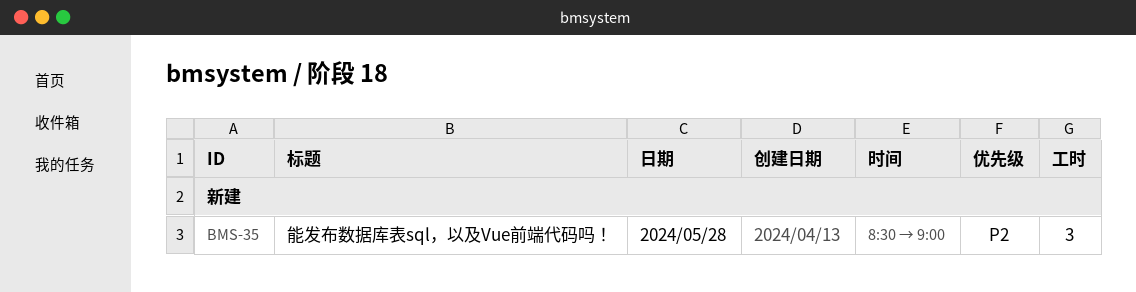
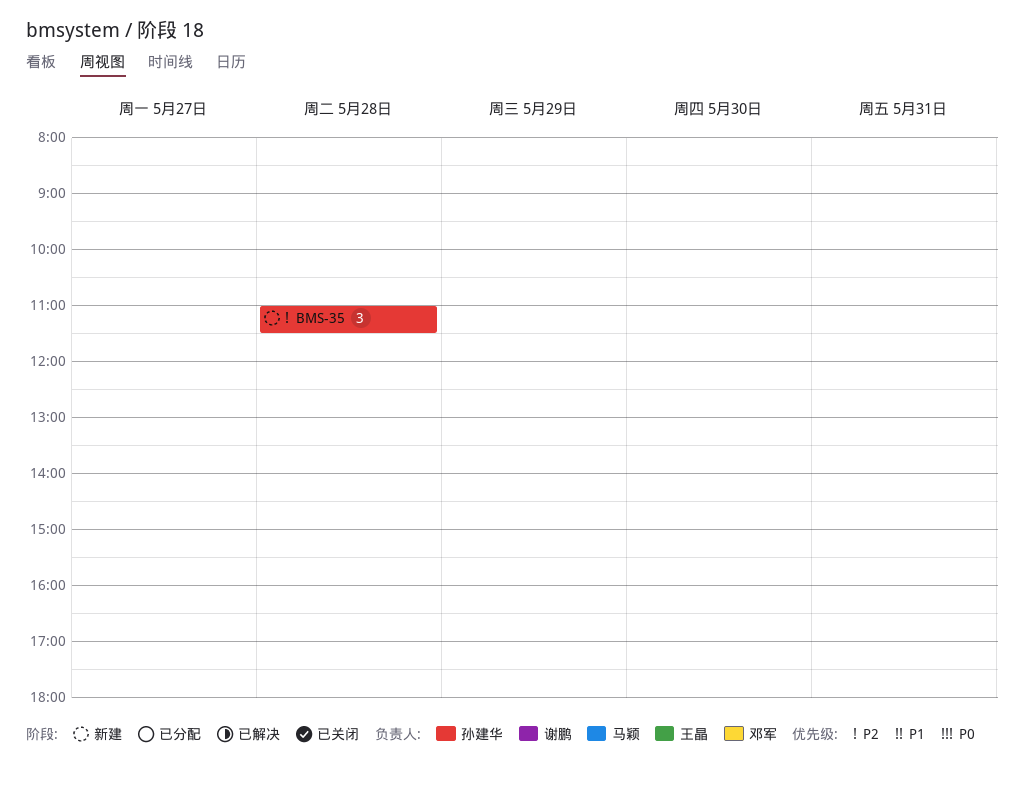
BMS-35, begins: 08:30 -> 11:00
BMS-35, ends: 09:00 -> 11:30

